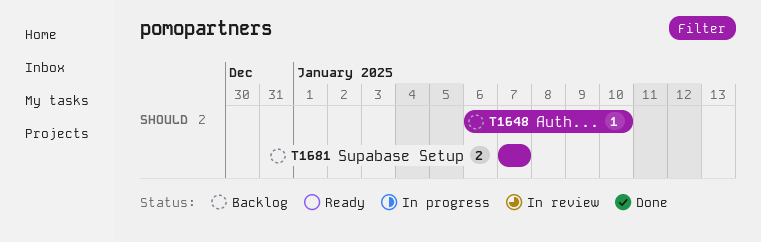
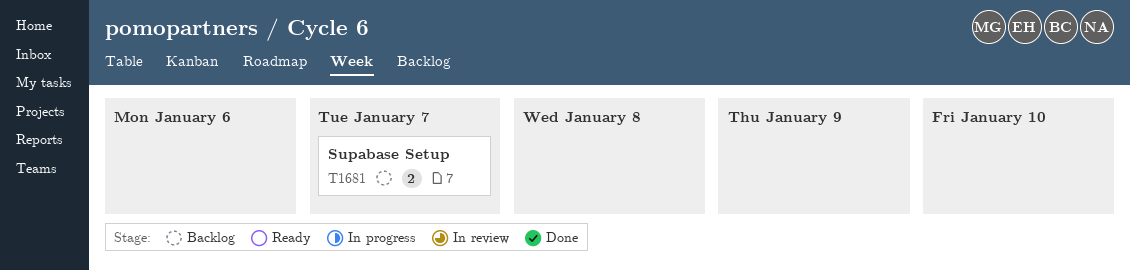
T1648: present -> none

